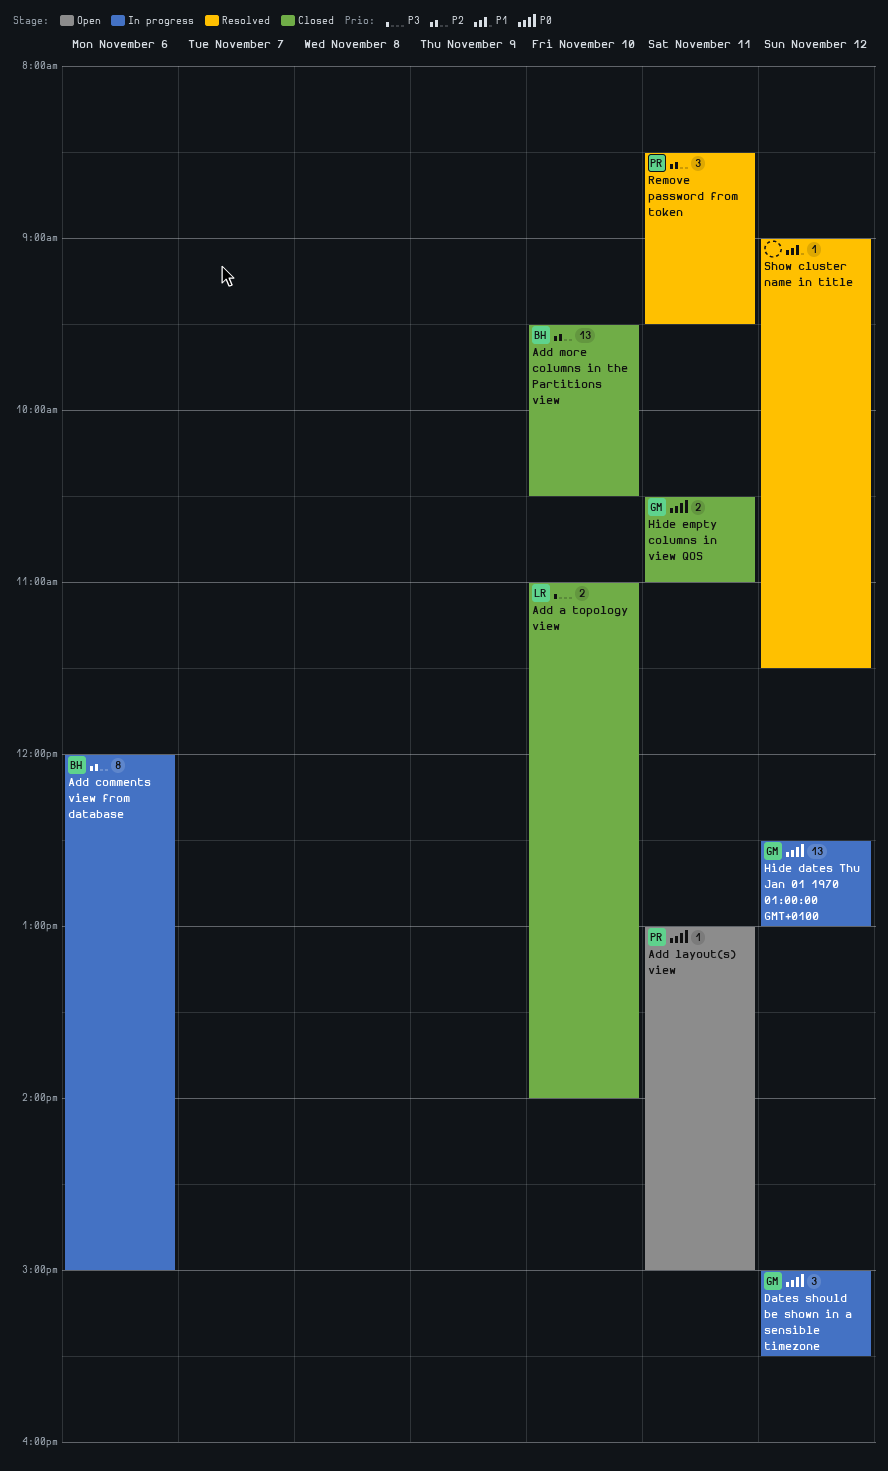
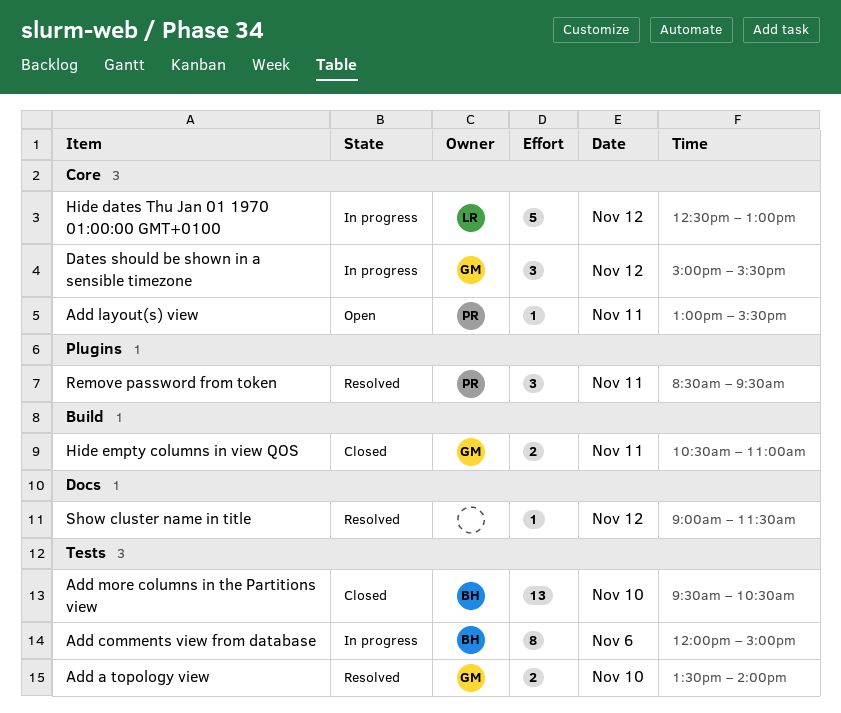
Add a topology view, status: Closed -> Resolved
Add a topology view, owner: LR -> GM
Add a topology view, begins: 11:00 -> 13:30
Add layout(s) view, ends: 15:00 -> 15:30
Hide dates Thu Jan 01 1970 01:00:00 GMT+0100, owner: GM -> LR
Hide dates Thu Jan 01 1970 01:00:00 GMT+0100, estimate: 13 -> 5

